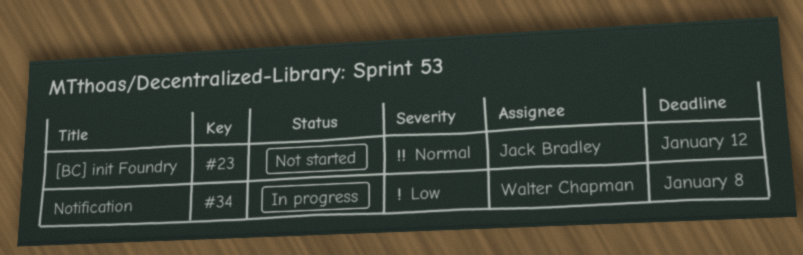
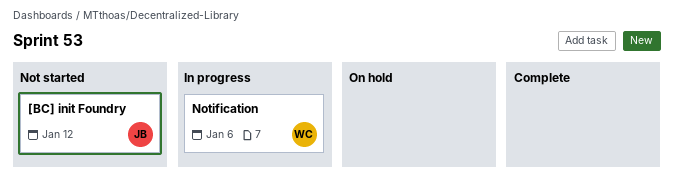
Notification, due: Jan 8 -> Jan 6

